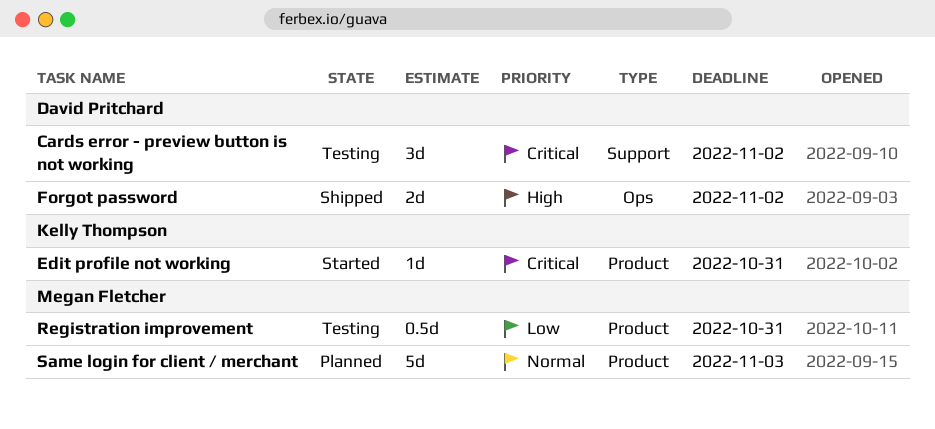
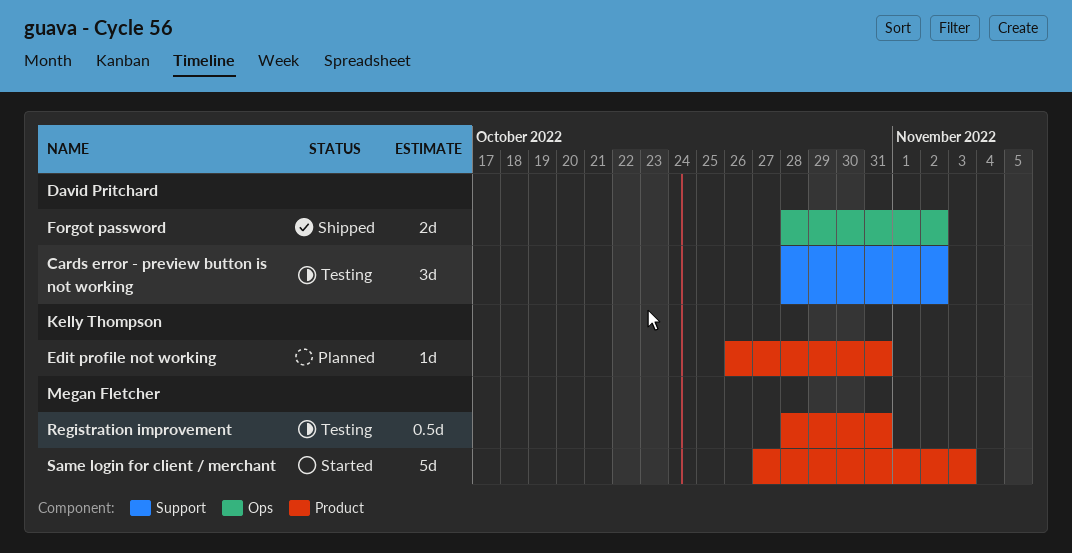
Edit profile not working, status: Started -> Planned
Same login for client / merchant, status: Planned -> Started

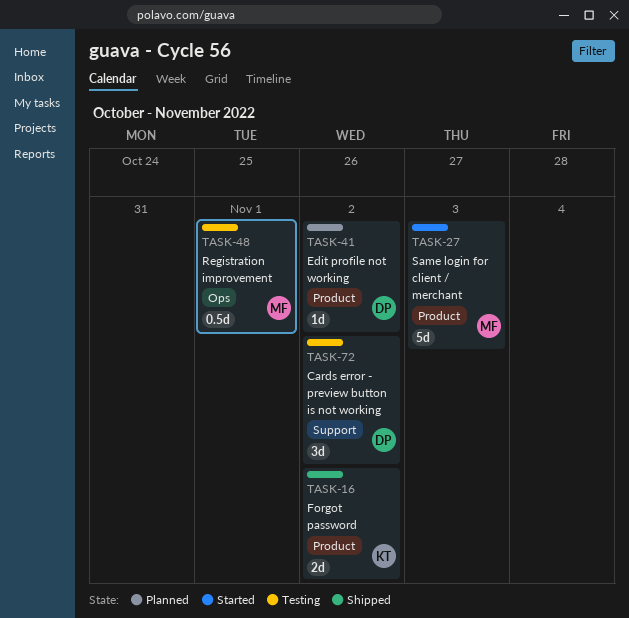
Edit profile not working, owner: Kelly Thompson -> David Pritchard
Edit profile not working, due: Oct 31 -> Nov 2
Forgot password, owner: David Pritchard -> Kelly Thompson
Forgot password, label: Ops -> Product
Registration improvement, label: Product -> Ops
Registration improvement, due: Oct 31 -> Nov 1

